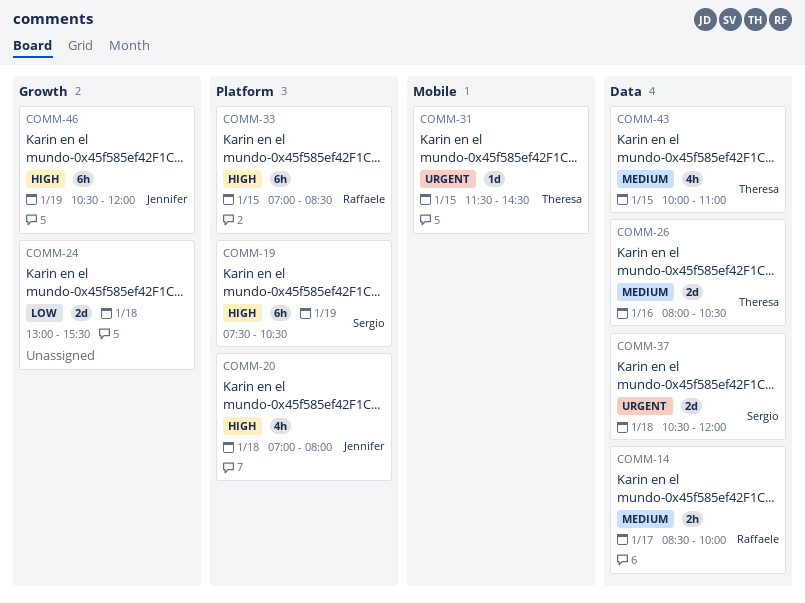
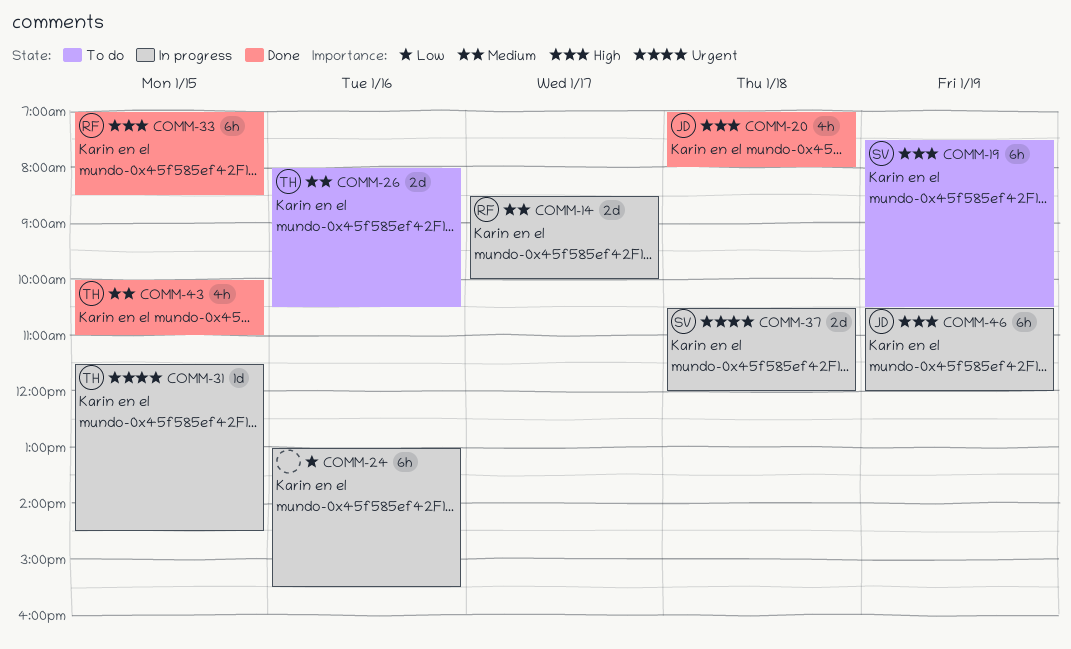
COMM-14, estimate: 2h -> 2d
COMM-24, estimate: 2d -> 6h
COMM-24, day: Jan 18 -> Jan 16

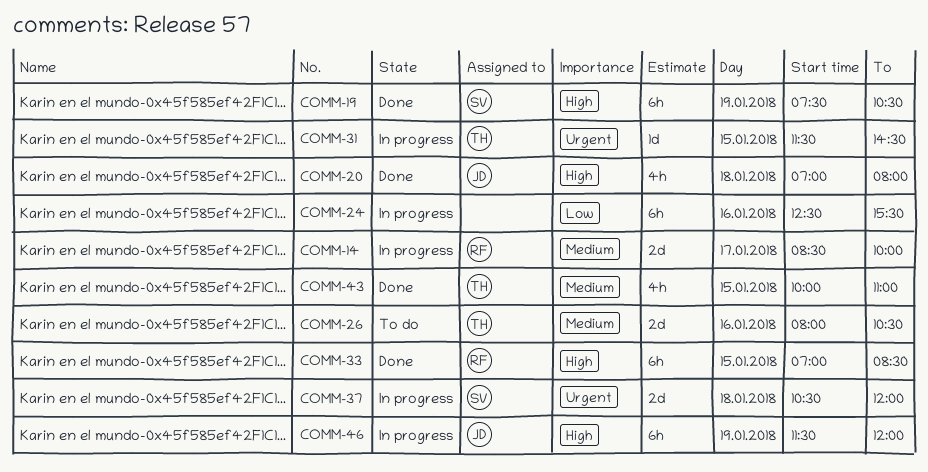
COMM-19, status: To do -> Done
COMM-24, begins: 13:00 -> 12:30
COMM-46, begins: 10:30 -> 11:30

